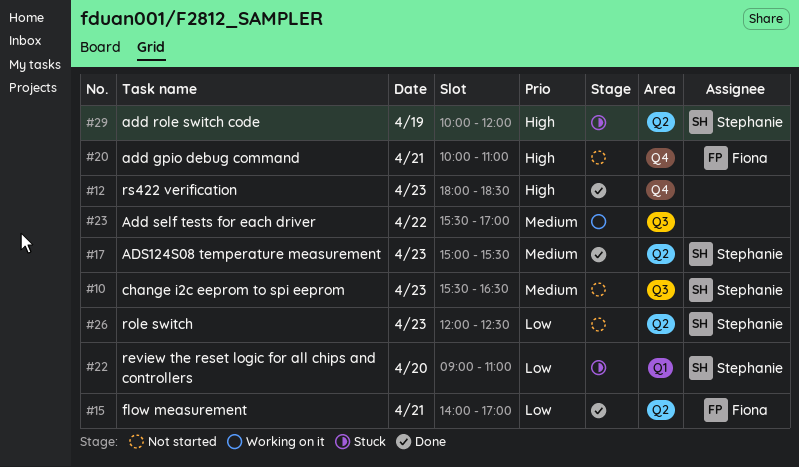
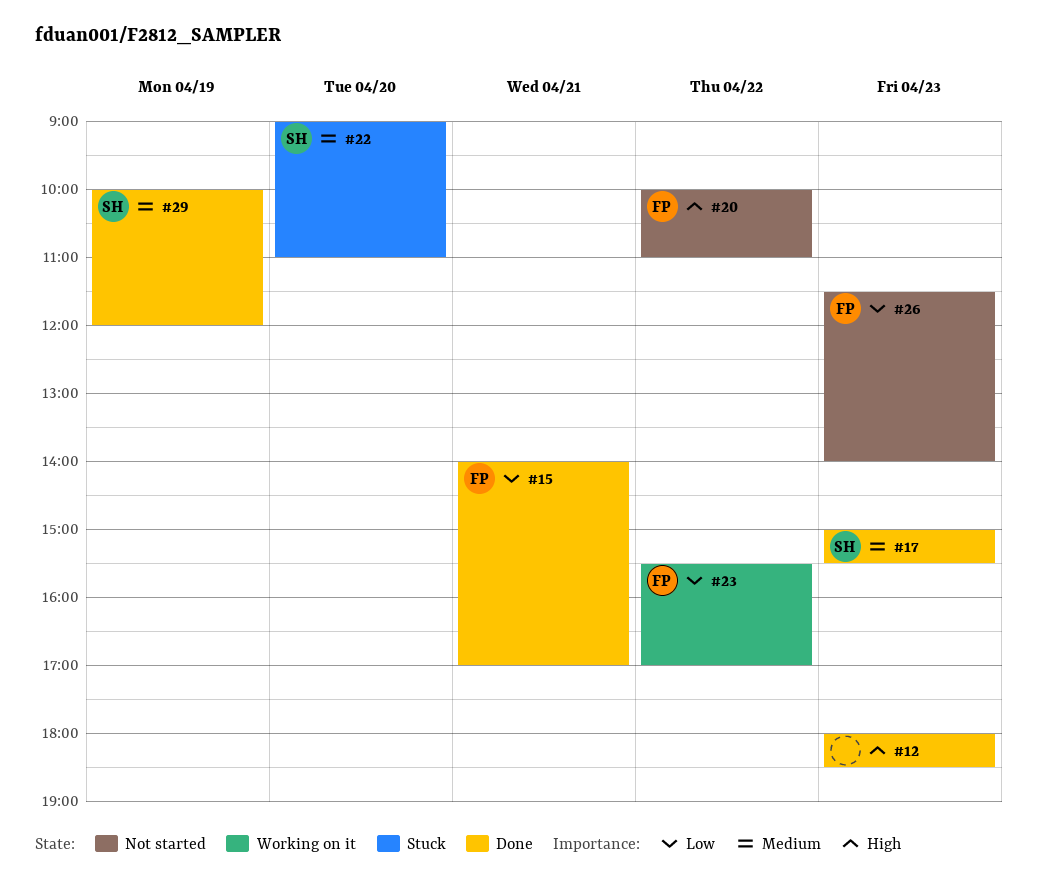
#10: present -> none
#20, day: Apr 21 -> Apr 22
#22, priority: Low -> Medium
#23, owner: none -> Fiona
#23, priority: Medium -> Low
#26, owner: Stephanie -> Fiona
#26, begins: 12:00 -> 11:30
#26, ends: 12:30 -> 14:00
#29, status: Stuck -> Done
#29, priority: High -> Medium

